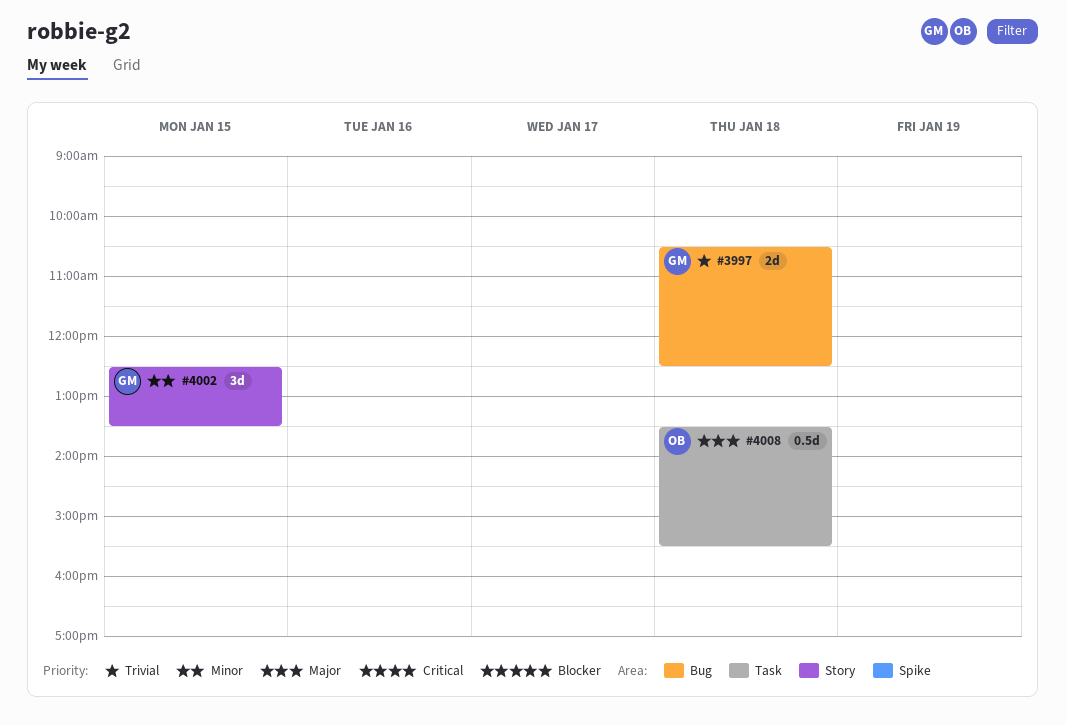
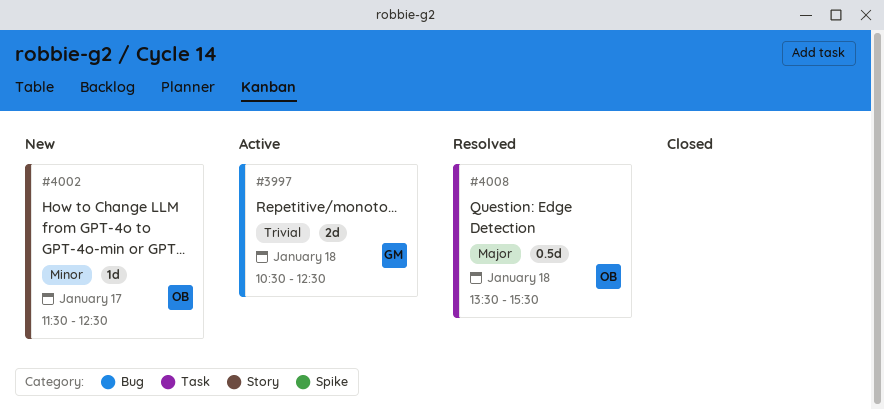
#4002, owner: GM -> OB
#4002, estimate: 3d -> 1d
#4002, day: Jan 15 -> Jan 17
#4002, begins: 12:30 -> 11:30
#4002, ends: 13:30 -> 12:30

